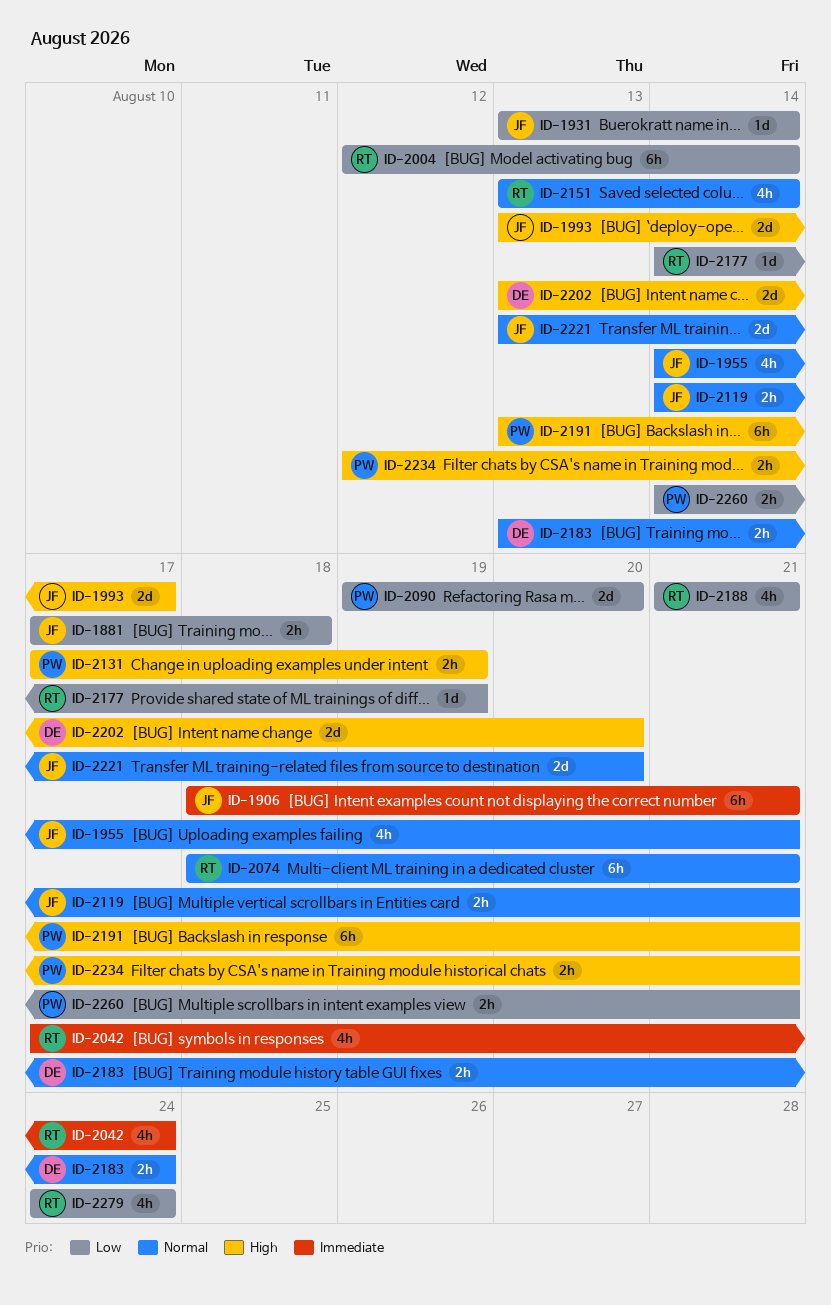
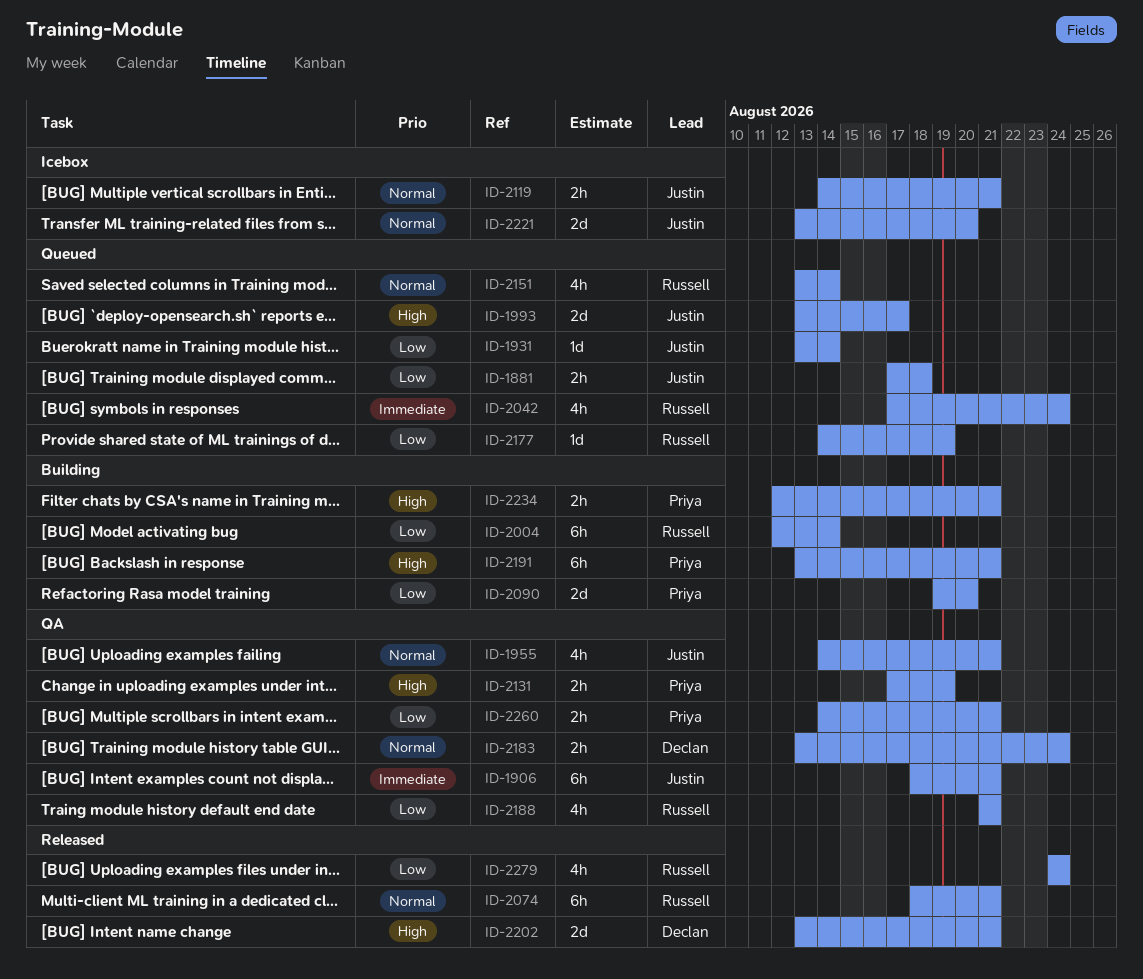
ID-2202, due: Aug 20 -> Aug 21

